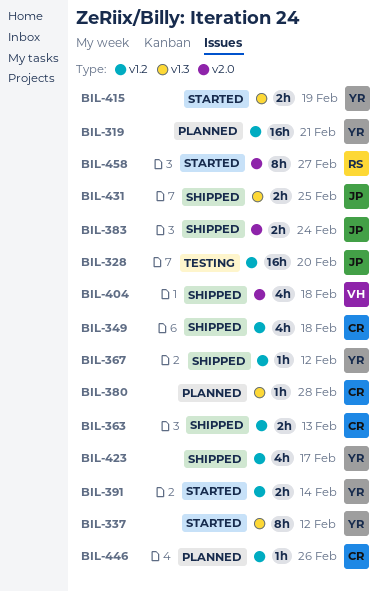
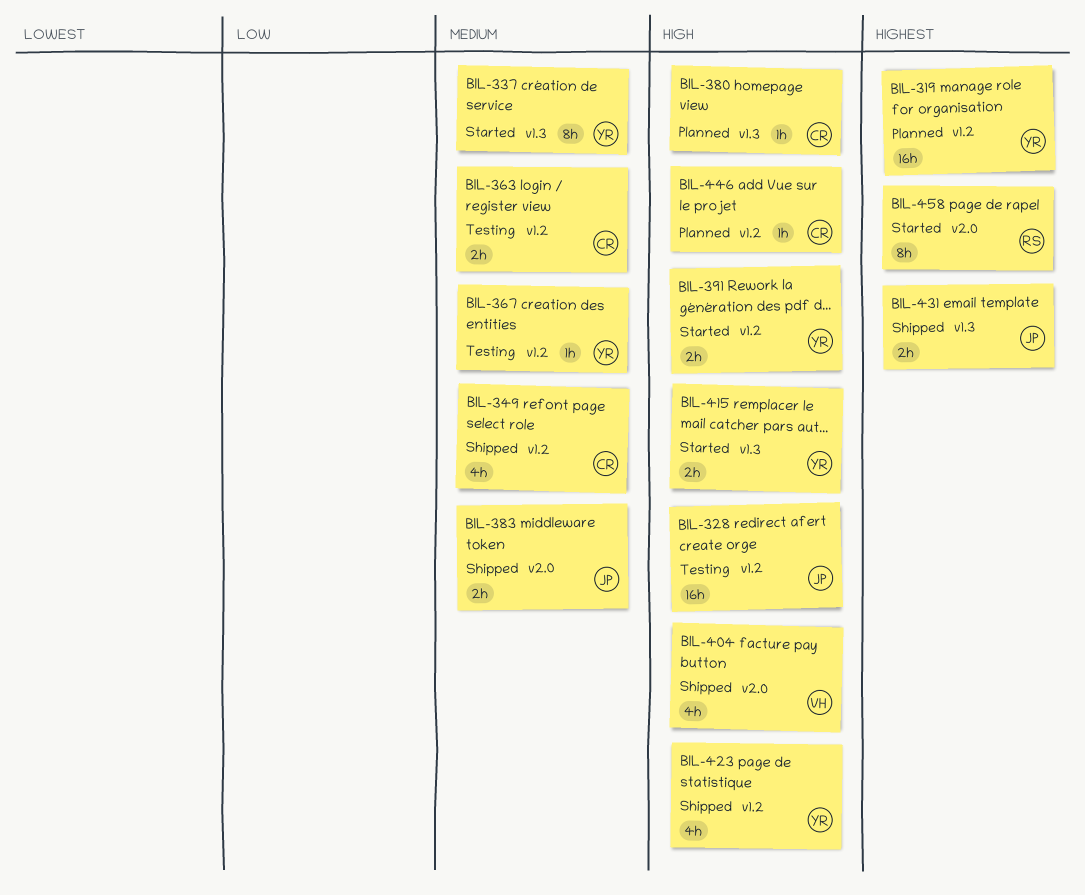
BIL-363, status: Shipped -> Testing
BIL-367, status: Shipped -> Testing

